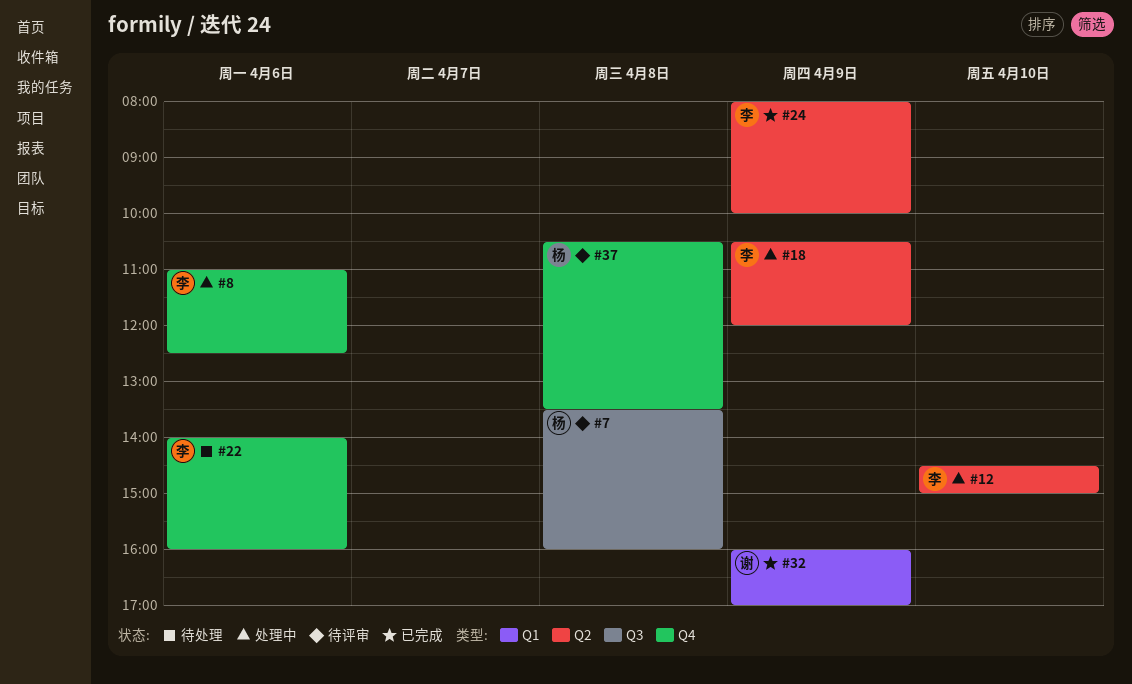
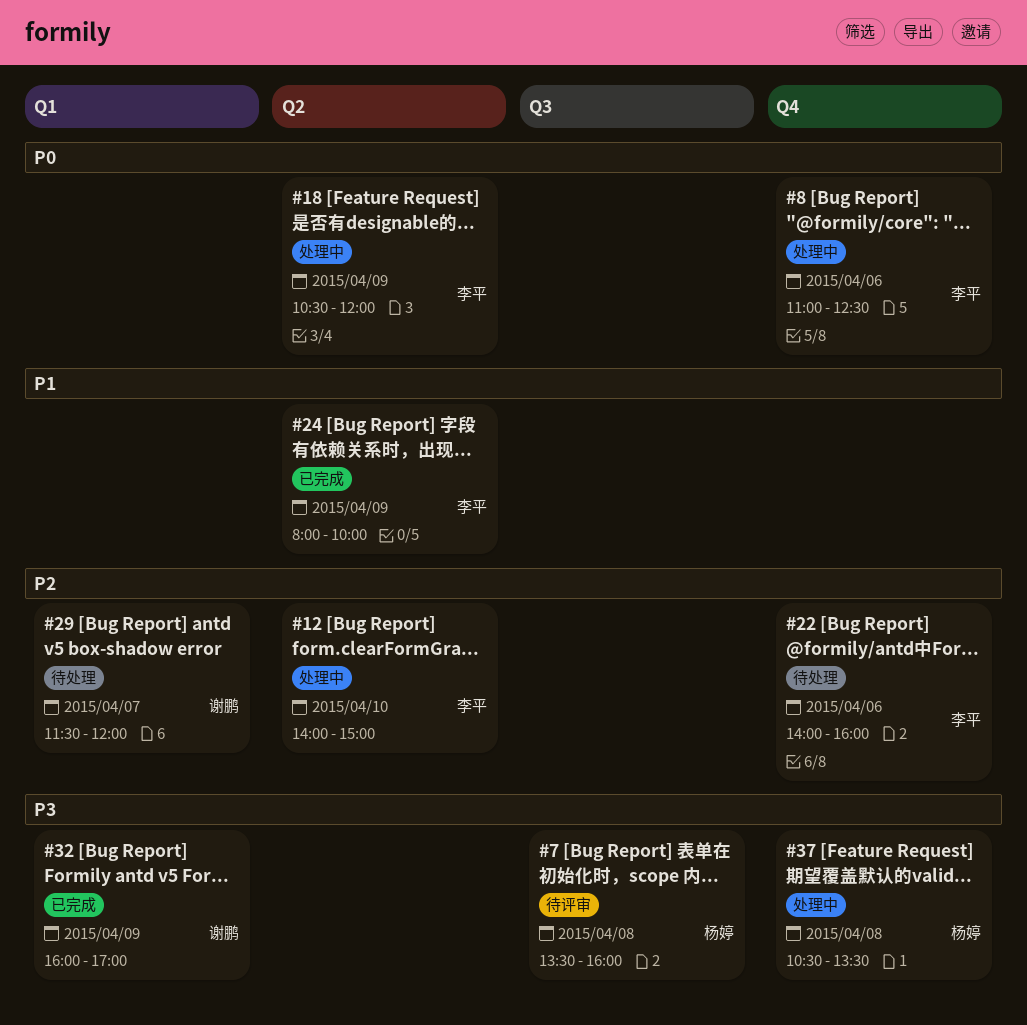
#12, begins: 14:30 -> 14:00
#29: none -> present
#37, status: 待评审 -> 处理中

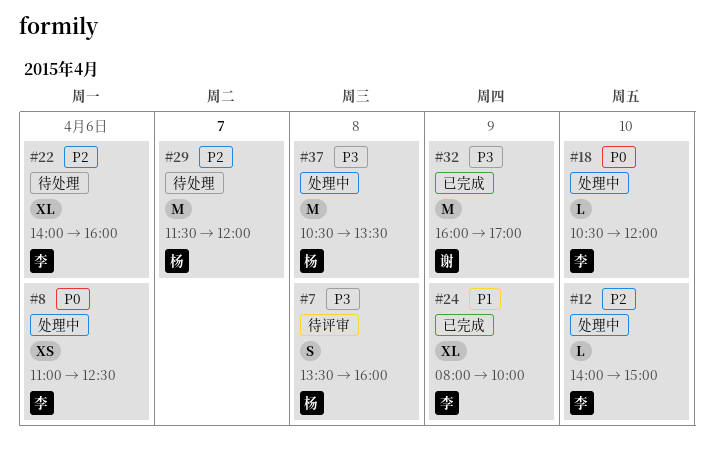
#18, day: Apr 9 -> Apr 10
#29, owner: 谢鹏 -> 杨婷

